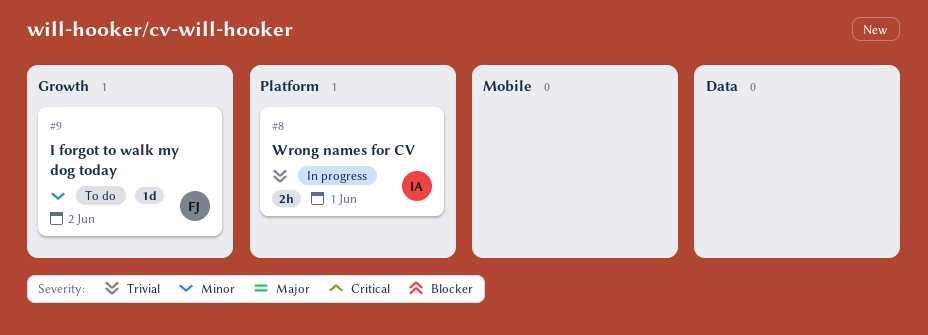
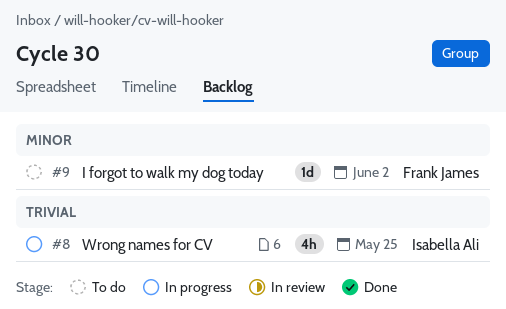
#8, estimate: 2h -> 4h
#8, due: Jun 1 -> May 25

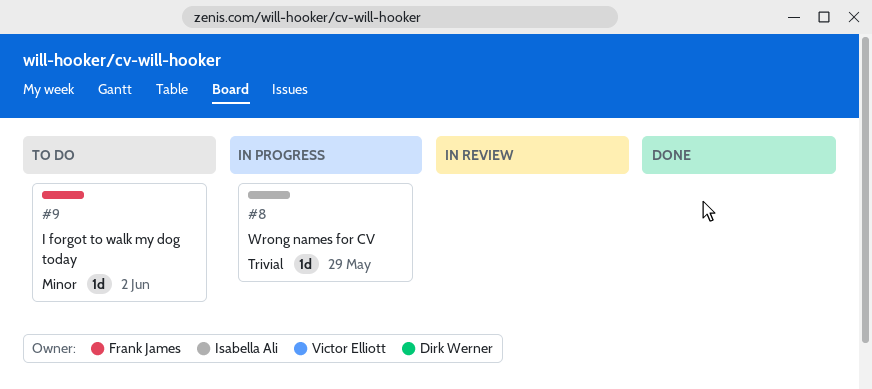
#8, estimate: 4h -> 1d
#8, due: May 25 -> May 29

